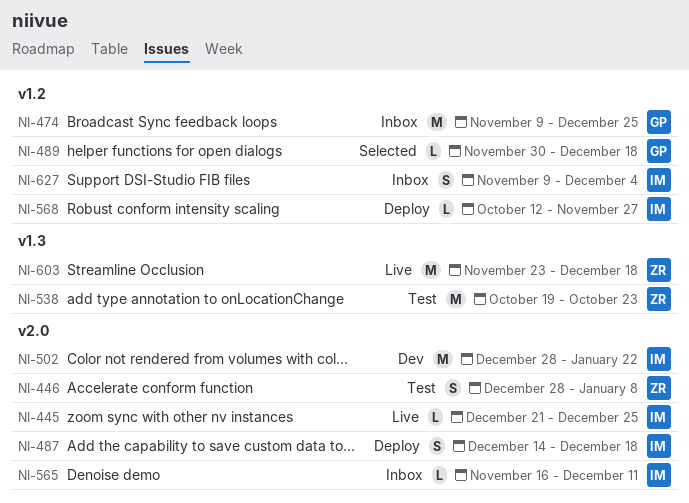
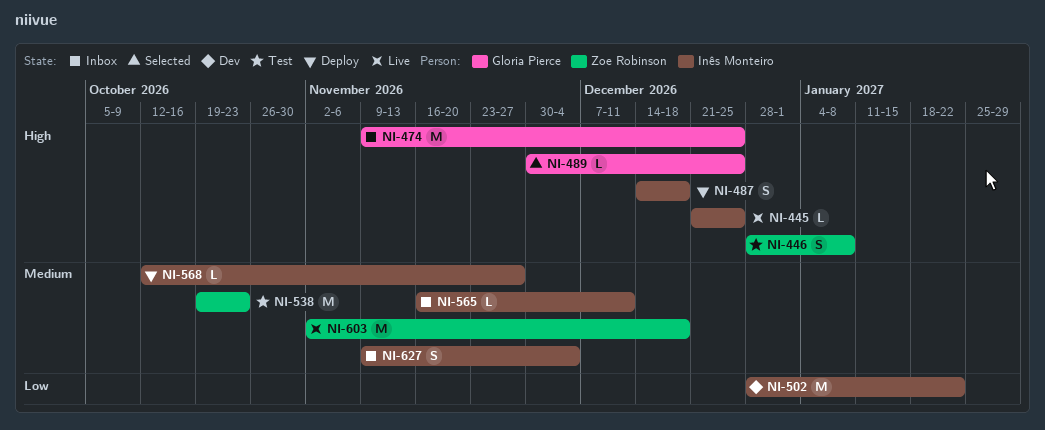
NI-489, due: Dec 18 -> Dec 25
NI-603, start: Nov 23 -> Nov 2

